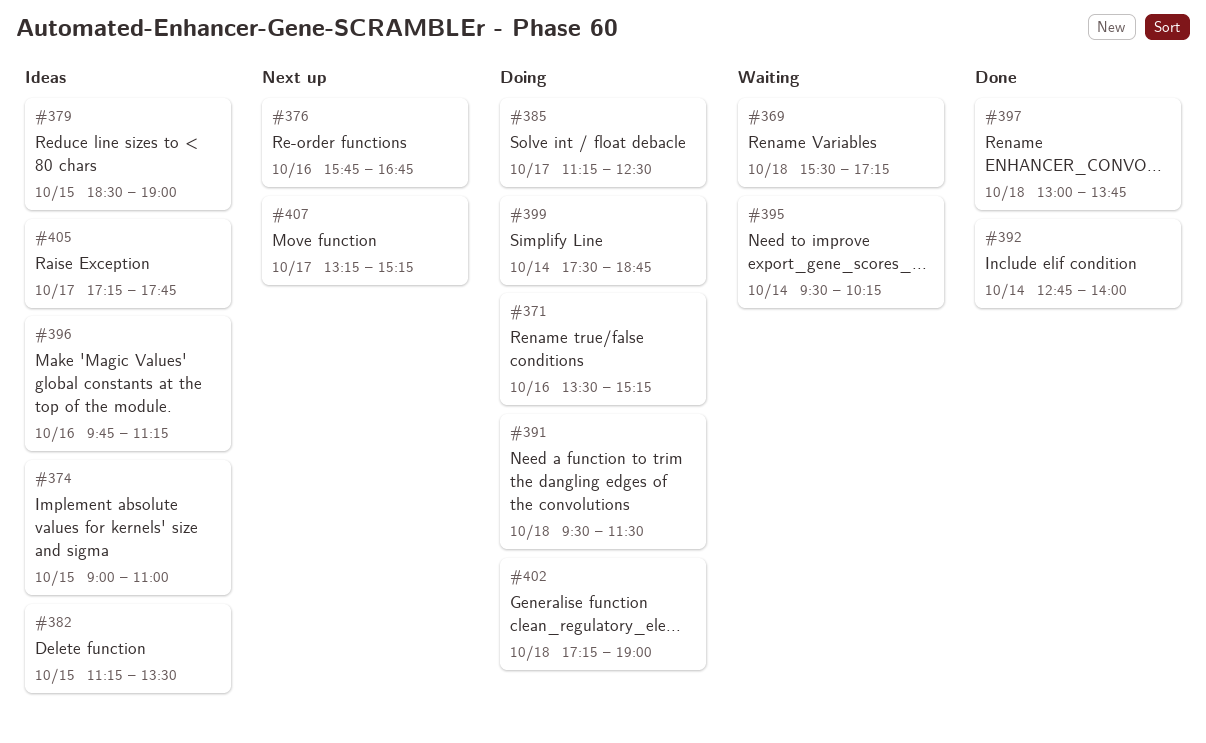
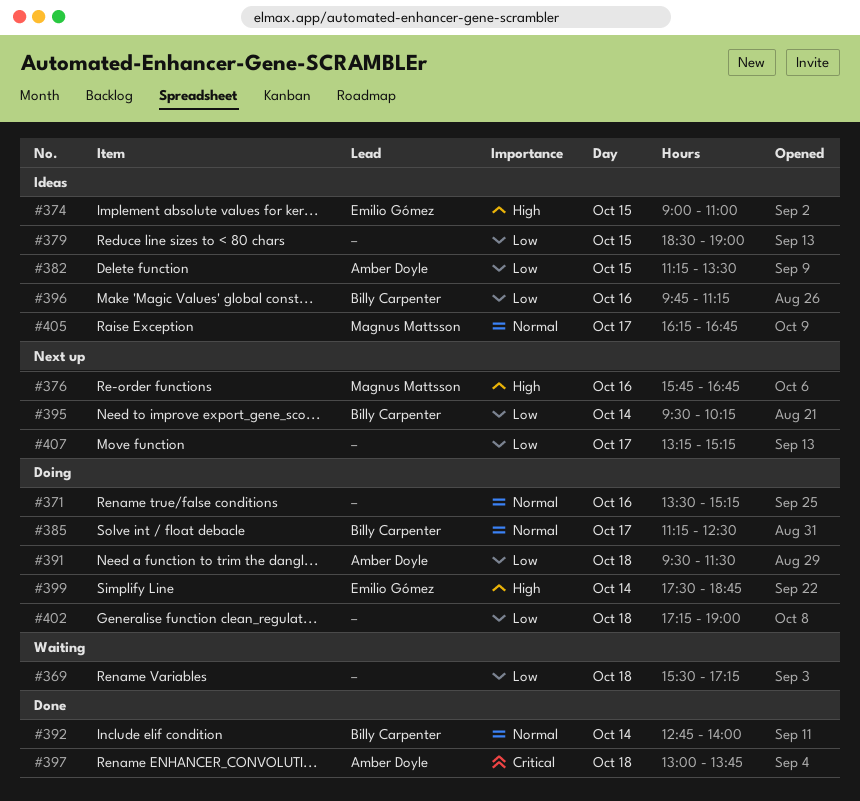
#395, status: Waiting -> Next up
#405, begins: 17:15 -> 16:15
#405, ends: 17:45 -> 16:45

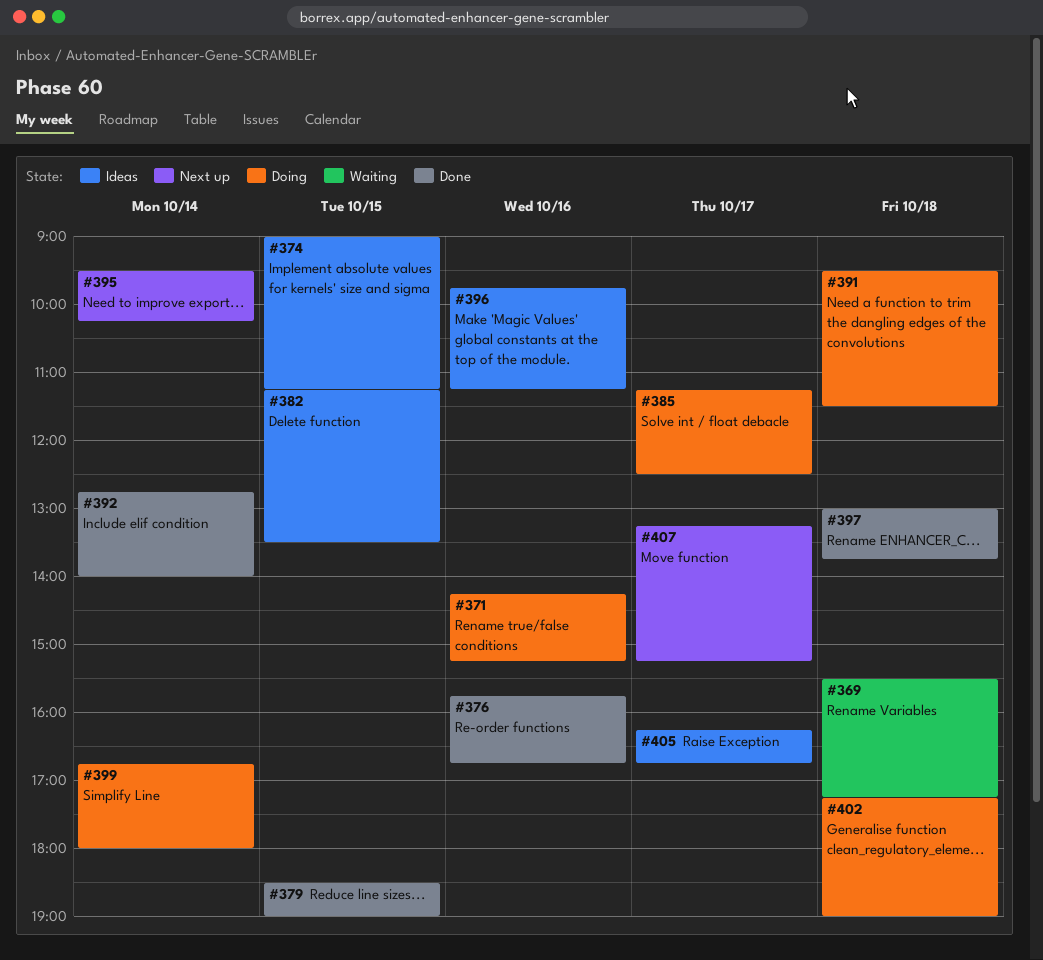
#371, begins: 13:30 -> 14:15
#374, ends: 11:00 -> 11:15
#376, status: Next up -> Done
#379, status: Ideas -> Done
#399, begins: 17:30 -> 16:45
#399, ends: 18:45 -> 18:00

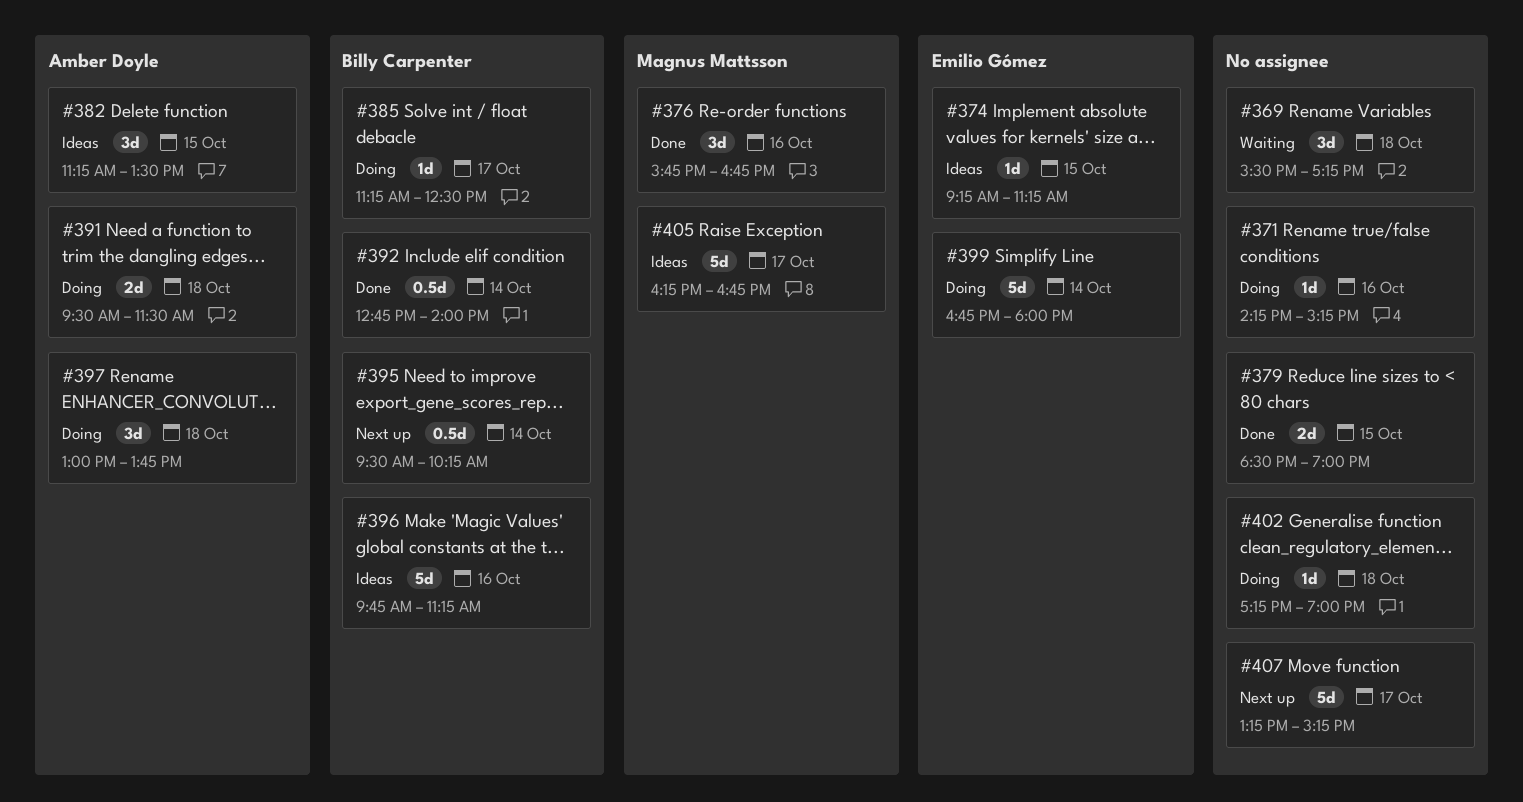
#374, begins: 09:00 -> 09:15
#397, status: Done -> Doing

